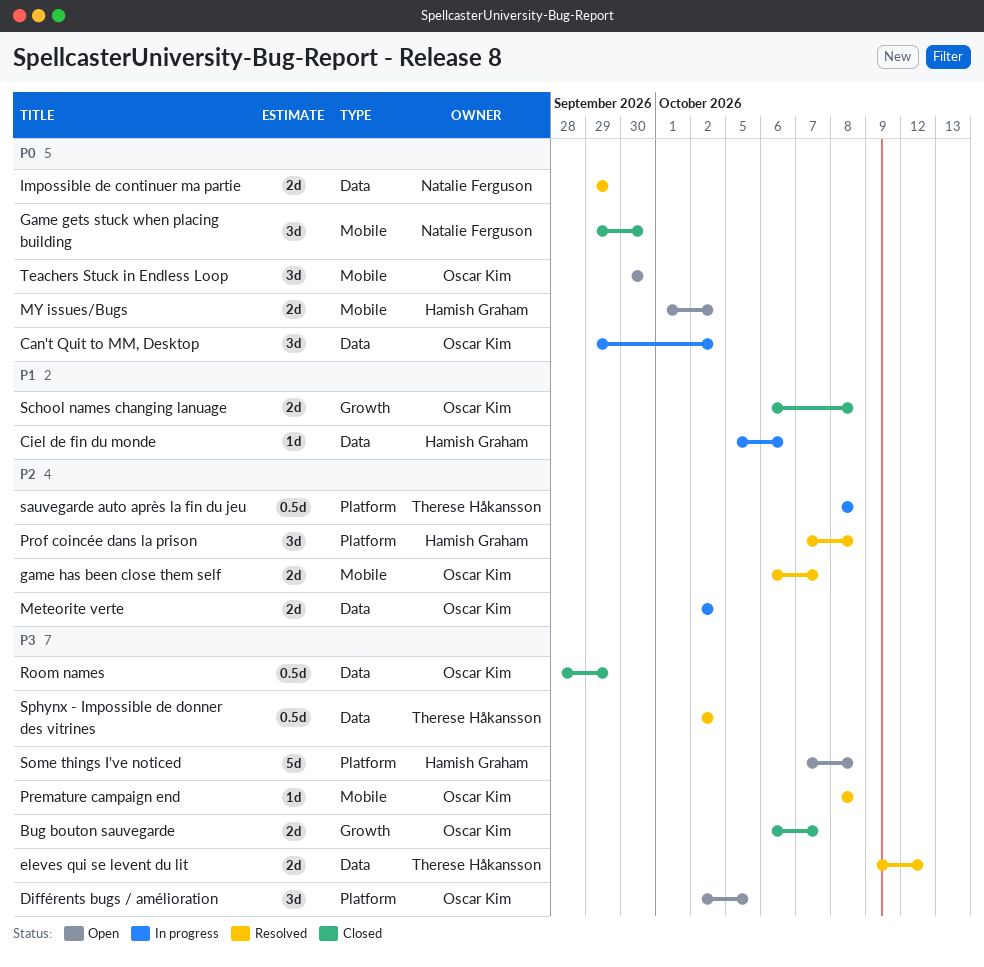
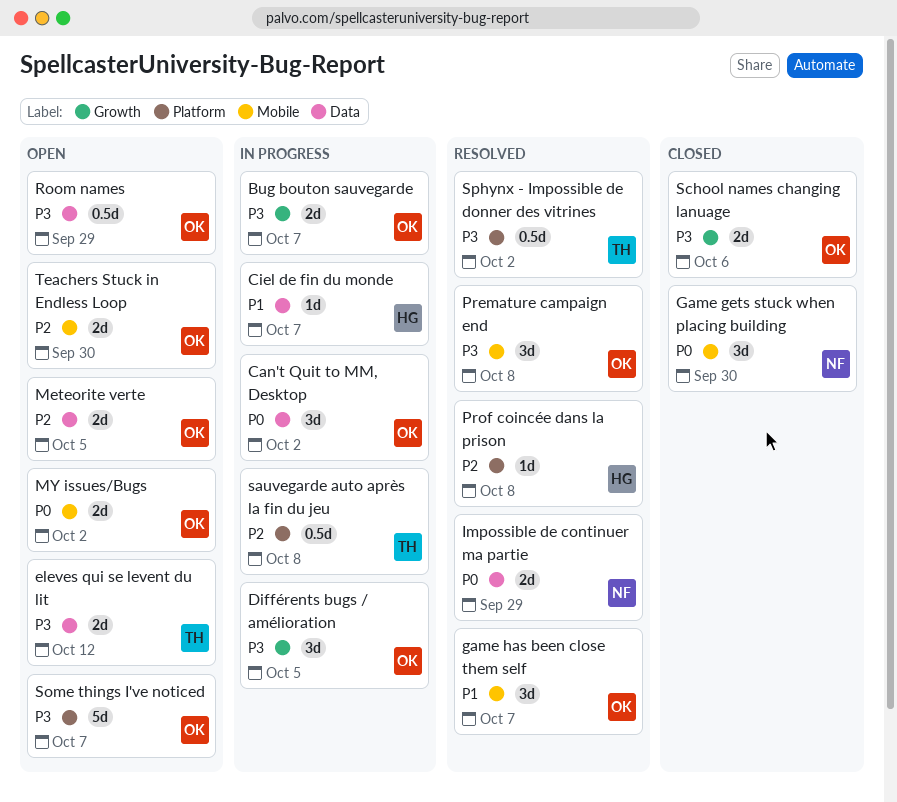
Bug bouton sauvegarde, status: Closed -> In progress
Ciel de fin du monde, due: Oct 6 -> Oct 7
Différents bugs / amélioration, status: Open -> In progress
Différents bugs / amélioration, label: Platform -> Growth
eleves qui se levent du lit, status: Resolved -> Open
game has been close them self, priority: P2 -> P1
game has been close them self, estimate: 2d -> 3d
Meteorite verte, status: In progress -> Open
Meteorite verte, due: Oct 2 -> Oct 5
MY issues/Bugs, owner: Hamish Graham -> Oscar Kim
Premature campaign end, estimate: 1d -> 3d
Prof coincée dans la prison, estimate: 3d -> 1d
Room names, status: Closed -> Open
School names changing lanuage, priority: P1 -> P3
School names changing lanuage, due: Oct 8 -> Oct 6
Some things I've noticed, owner: Hamish Graham -> Oscar Kim
Some things I've noticed, due: Oct 8 -> Oct 7
Sphynx - Impossible de donner des vitrines, label: Data -> Platform
Teachers Stuck in Endless Loop, priority: P0 -> P2
Teachers Stuck in Endless Loop, estimate: 3d -> 2d

